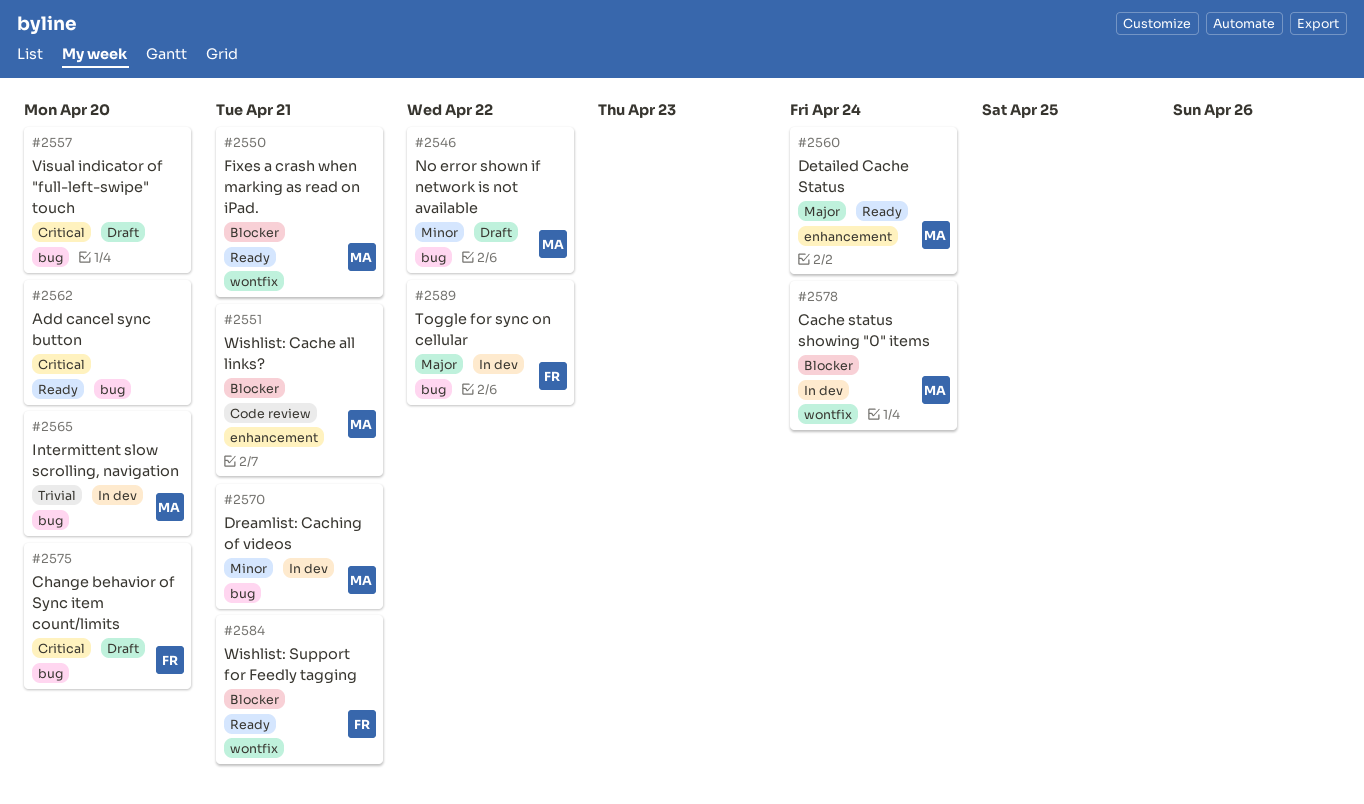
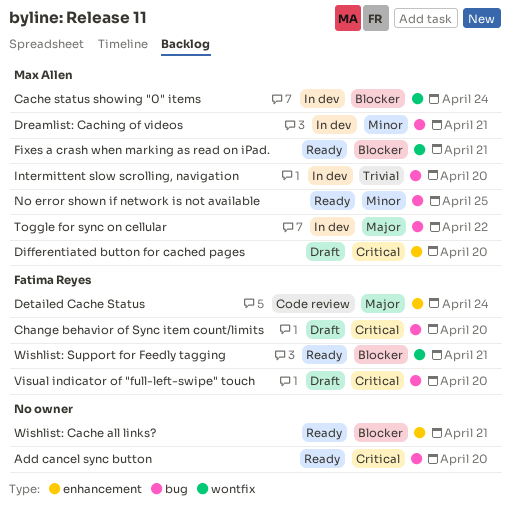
Detailed Cache Status, status: Ready -> Code review
Detailed Cache Status, owner: Max Allen -> Fatima Reyes
Differentiated button for cached pages: none -> present
No error shown if network is not available, status: Draft -> Ready
No error shown if network is not available, due: Apr 22 -> Apr 25
Toggle for sync on cellular, owner: Fatima Reyes -> Max Allen
Visual indicator of "full-left-swipe" touch, owner: none -> Fatima Reyes
Wishlist: Cache all links?, status: Code review -> Ready
Wishlist: Cache all links?, owner: Max Allen -> none

